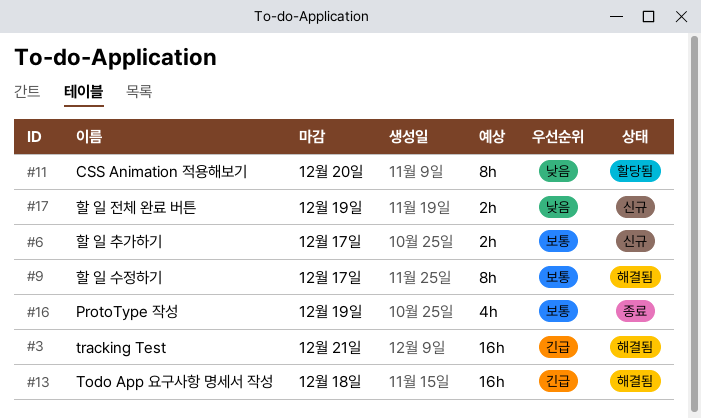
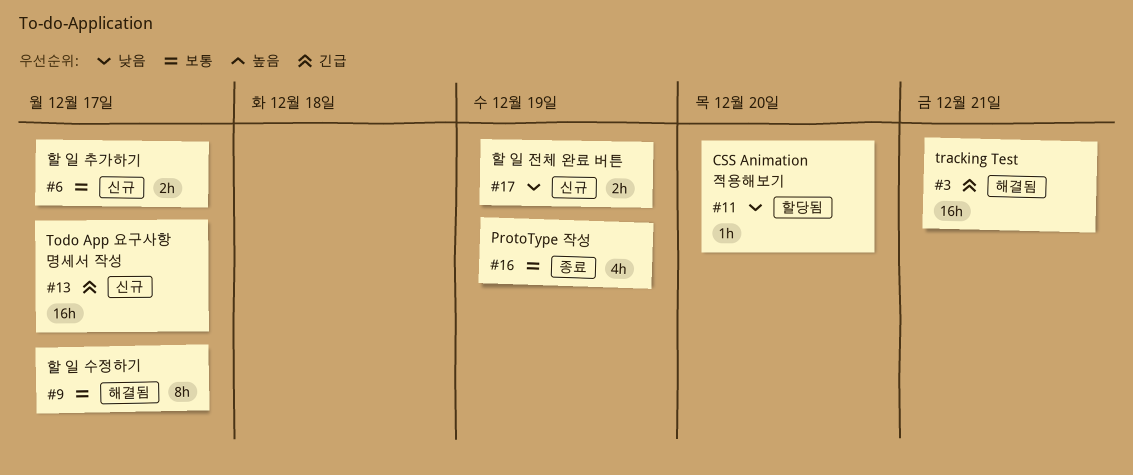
#11, estimate: 8h -> 1h
#13, status: 해결됨 -> 신규
#13, due: Dec 18 -> Dec 17

